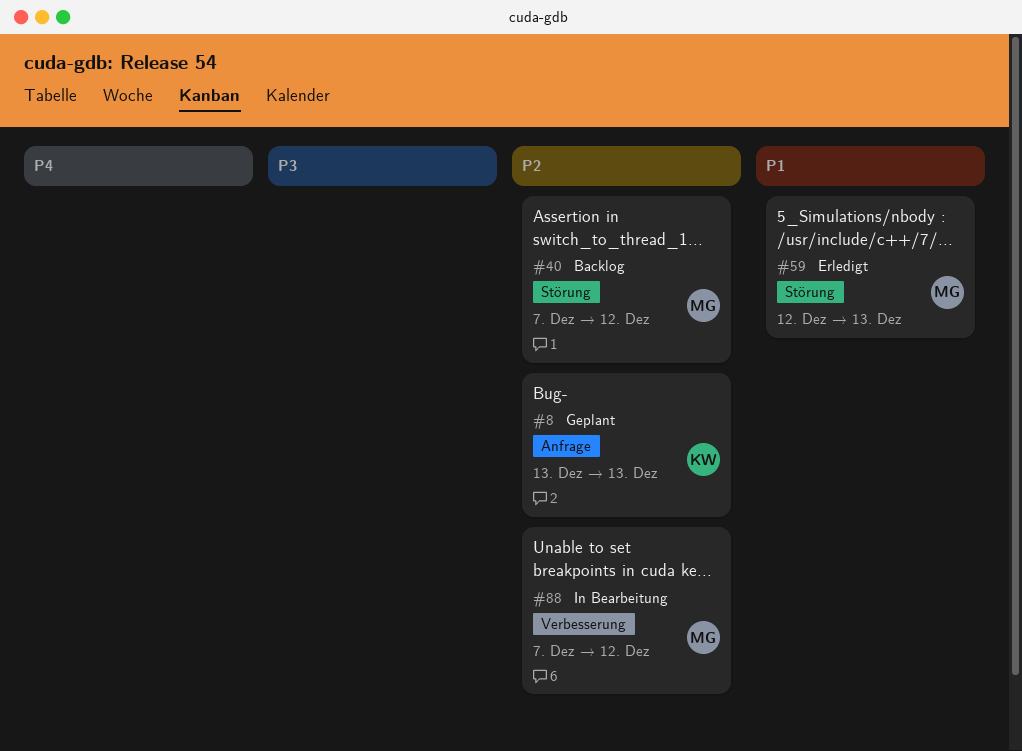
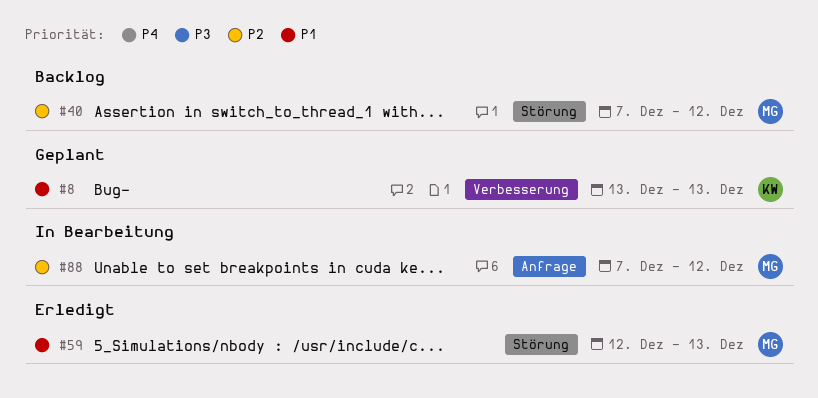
#8, priority: P2 -> P1
#8, label: Anfrage -> Verbesserung
#88, label: Verbesserung -> Anfrage

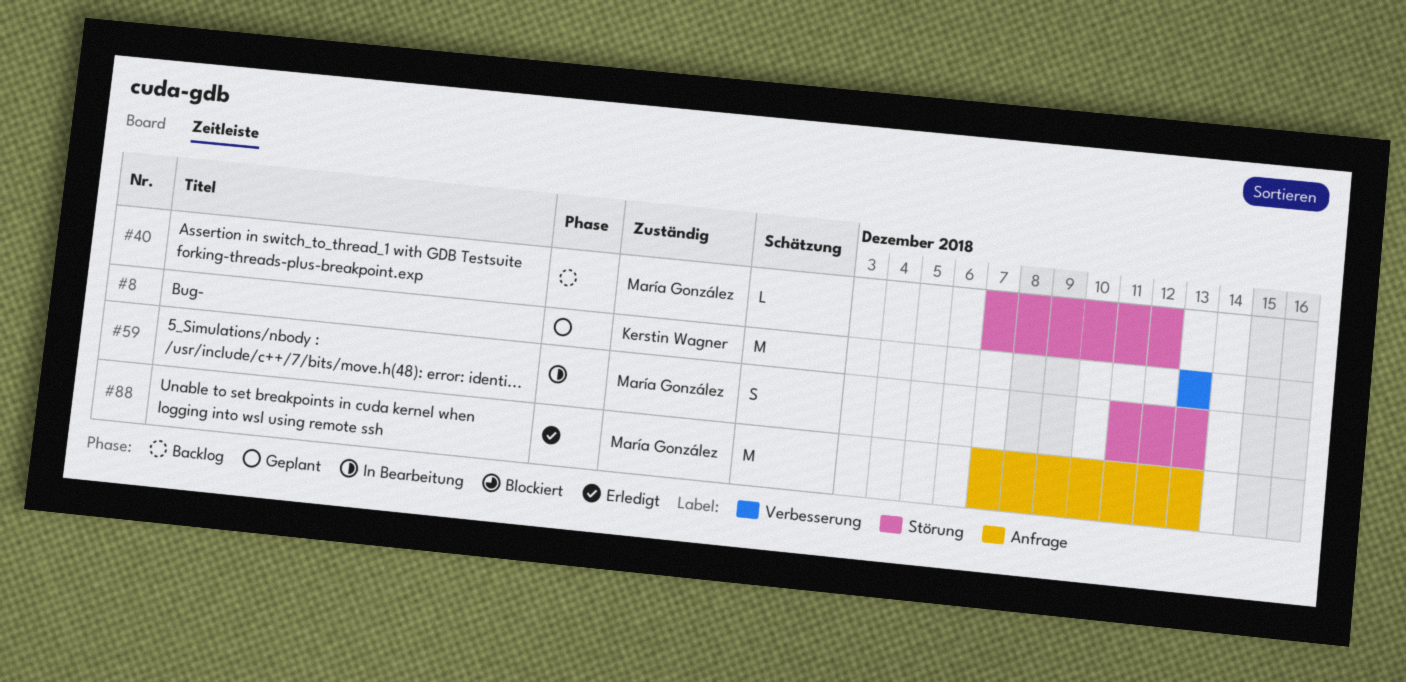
#59, status: Erledigt -> In Bearbeitung
#59, start: Dec 12 -> Dec 11
#88, status: In Bearbeitung -> Erledigt
#88, due: Dec 12 -> Dec 13

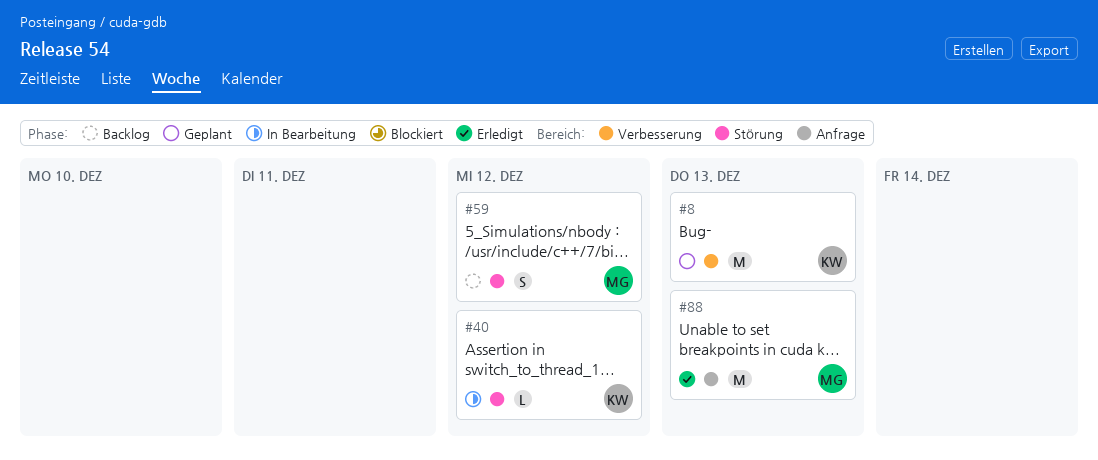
#40, status: Backlog -> In Bearbeitung
#40, owner: María González -> Kerstin Wagner
#59, status: In Bearbeitung -> Backlog
#59, due: Dec 13 -> Dec 12

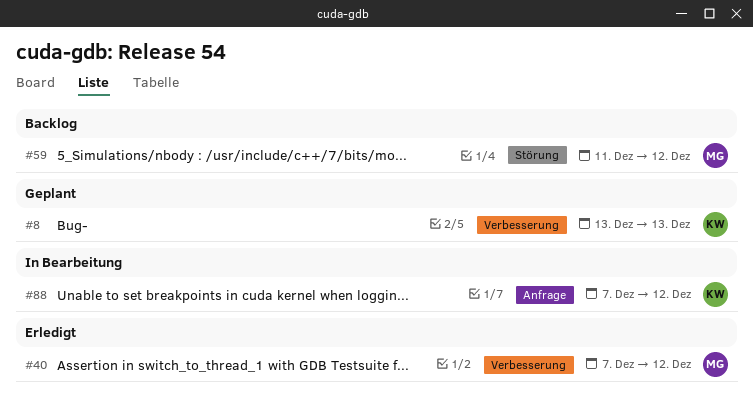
#40, status: In Bearbeitung -> Erledigt
#40, owner: KW -> MG
#40, label: Störung -> Verbesserung
#88, status: Erledigt -> In Bearbeitung
#88, owner: MG -> KW
#88, due: Dec 13 -> Dec 12

